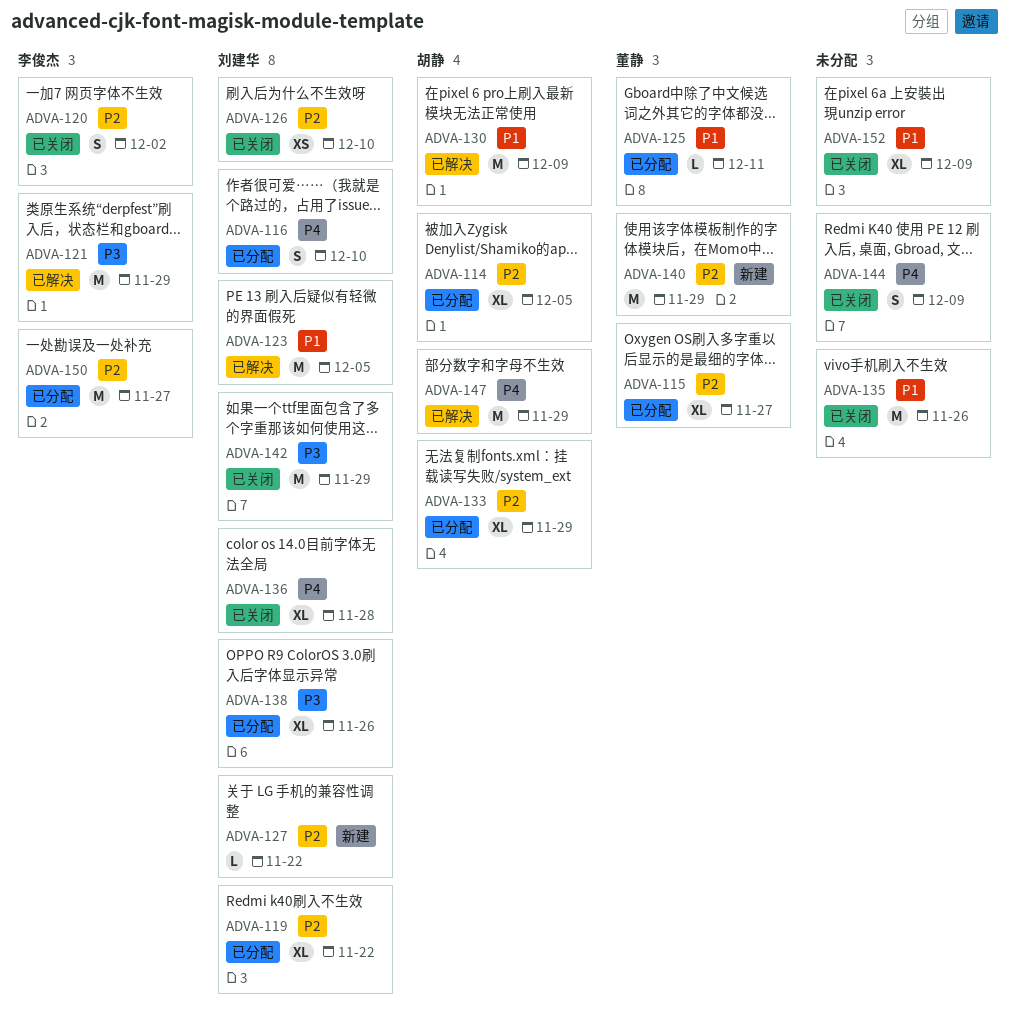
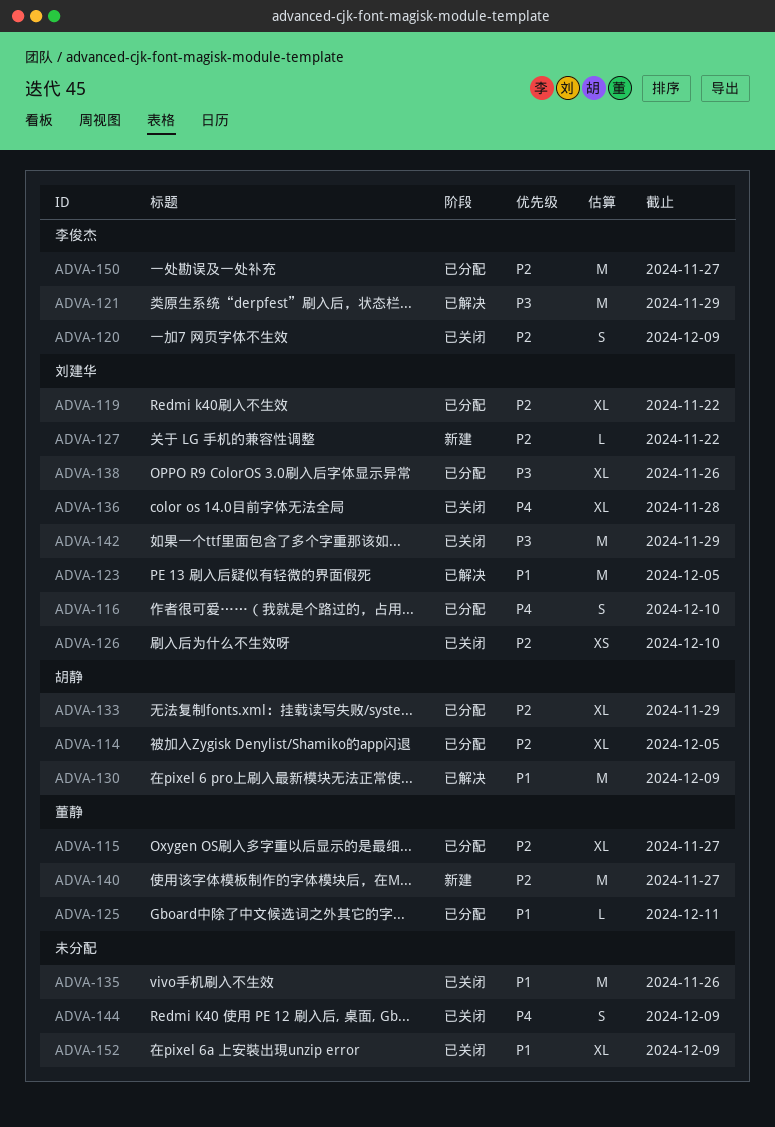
ADVA-120, due: Dec 2 -> Dec 9
ADVA-140, due: Nov 29 -> Nov 27
ADVA-147: present -> none

